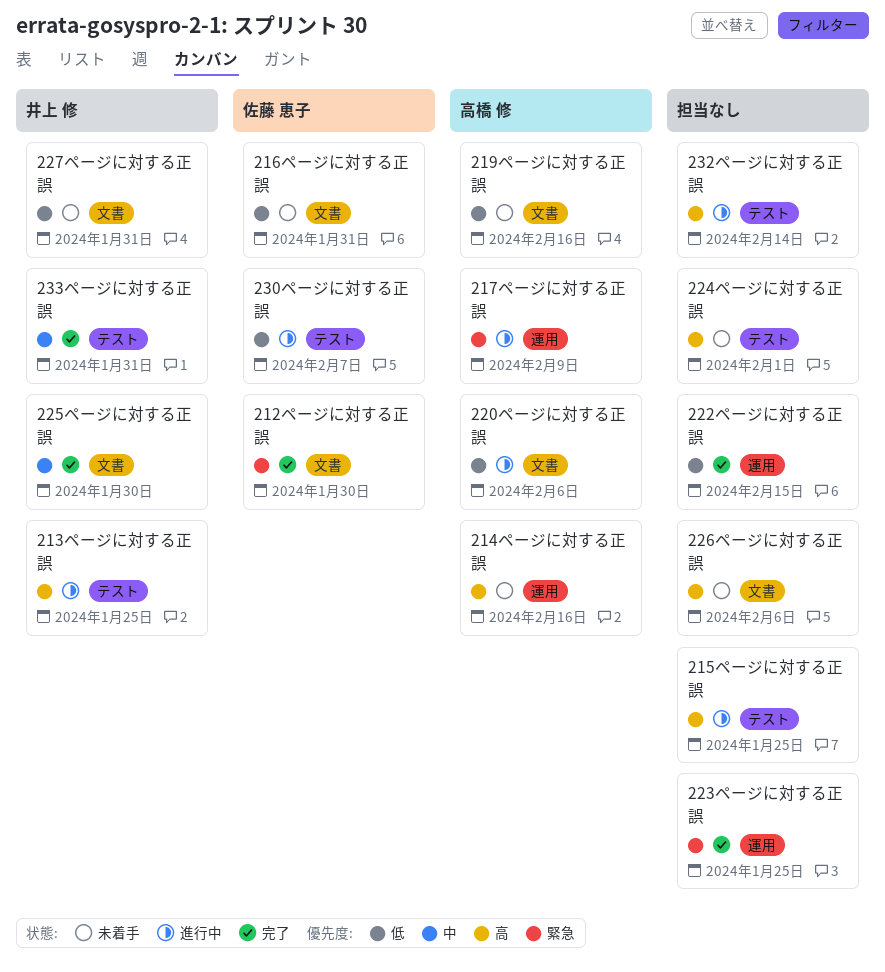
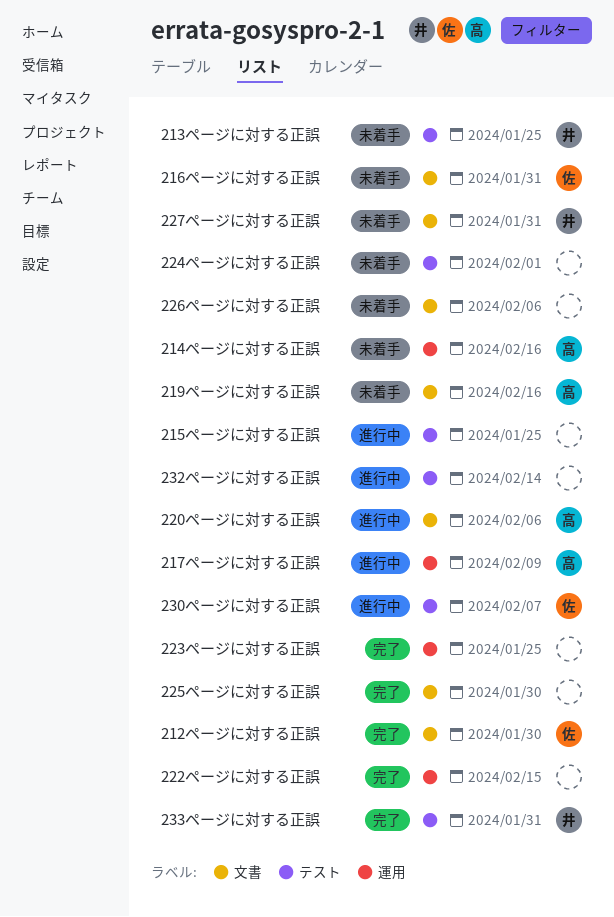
213ページに対する正誤, status: 進行中 -> 未着手
225ページに対する正誤, owner: 井上 修 -> none

